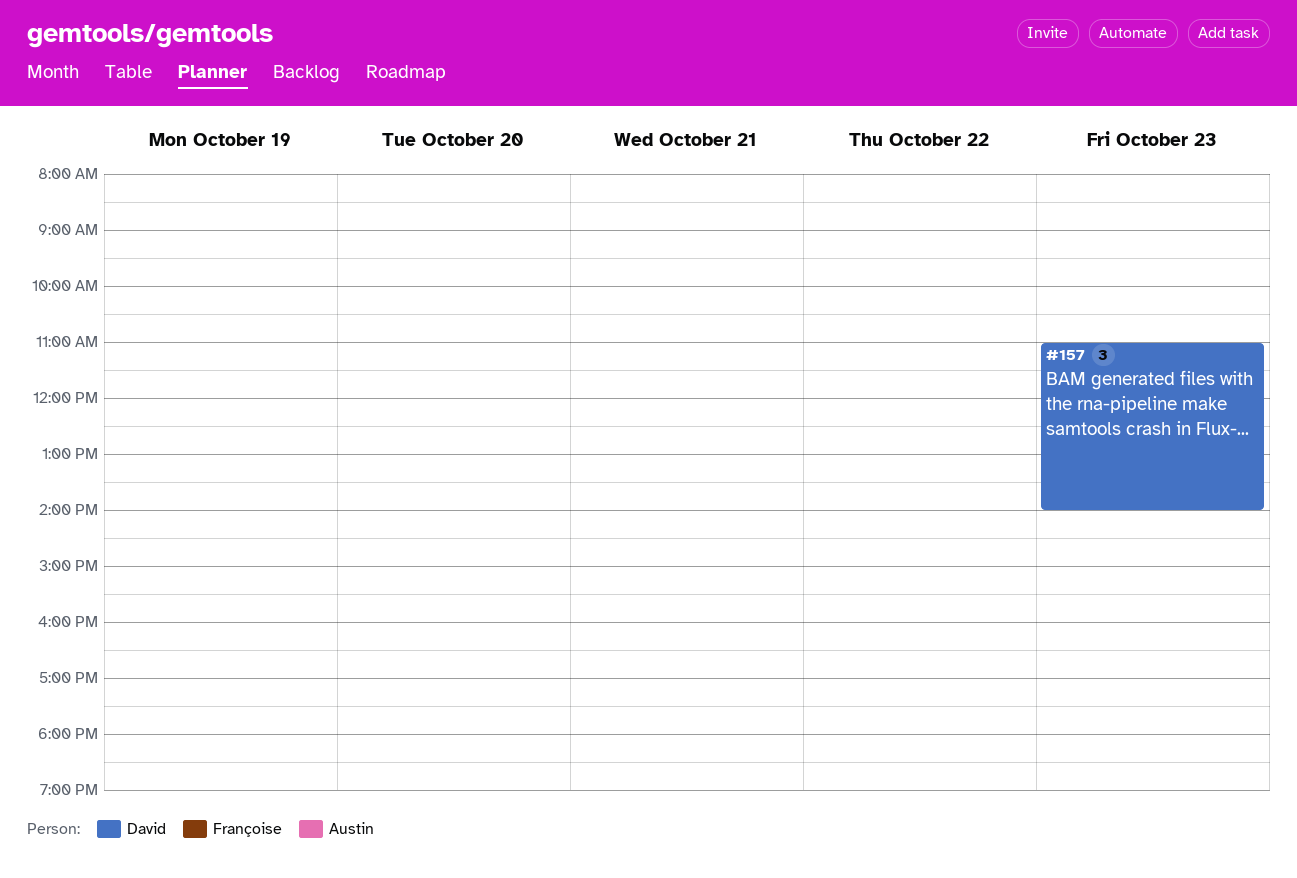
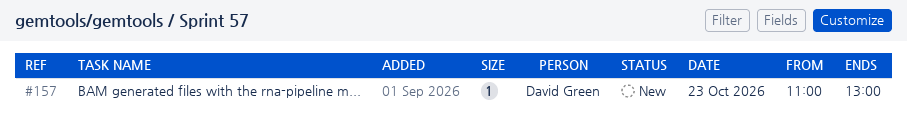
#157, estimate: 3 -> 1
#157, ends: 14:00 -> 13:00

